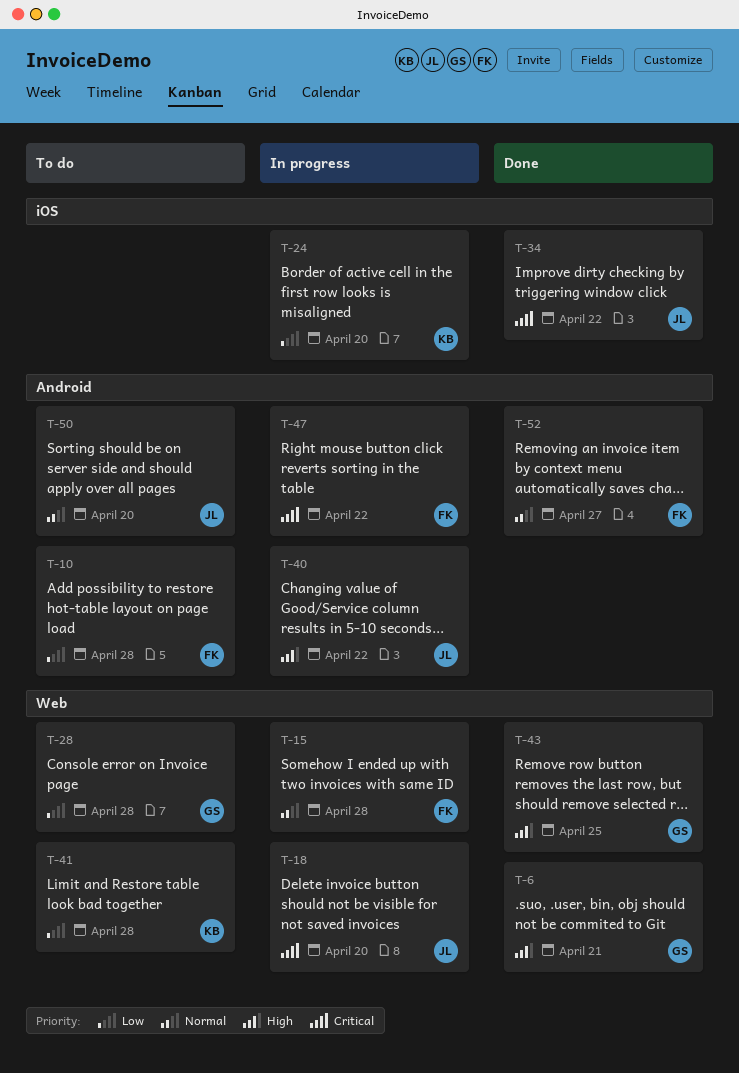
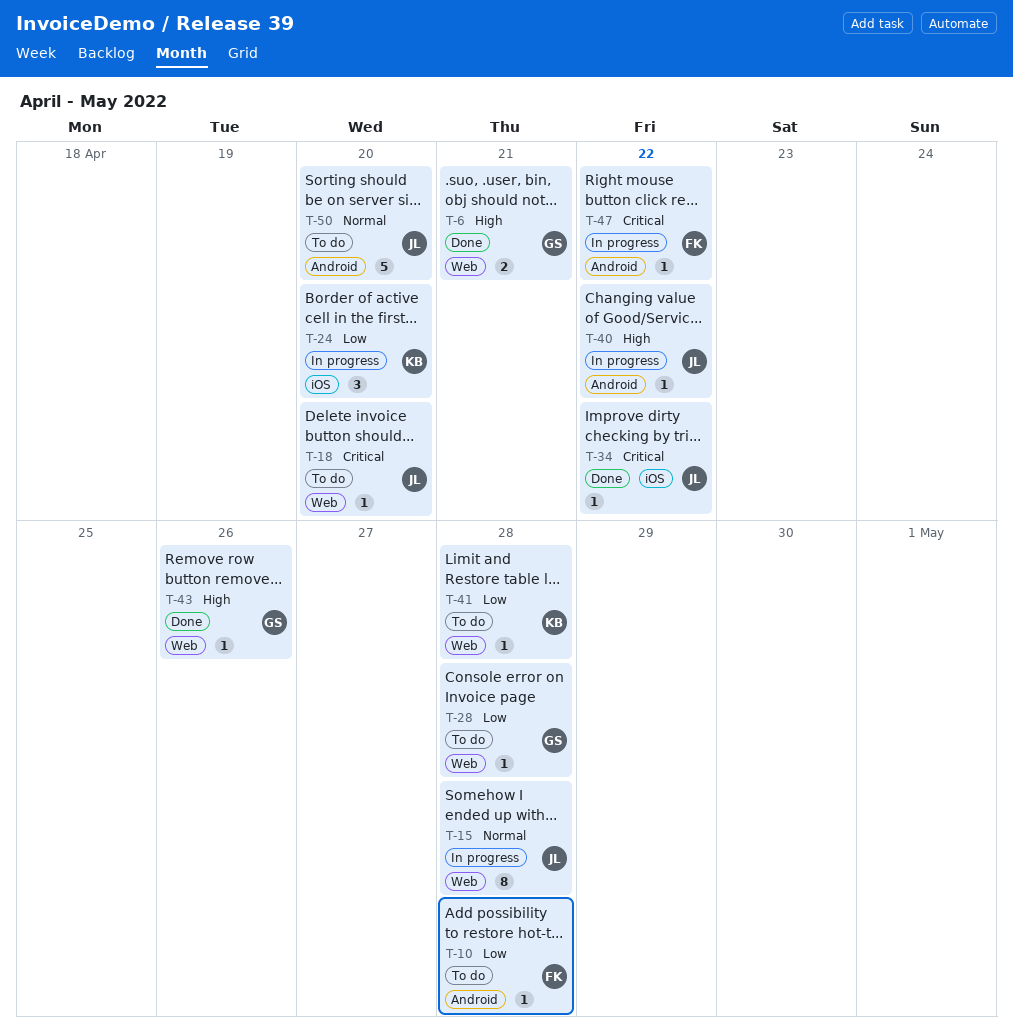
T-15, owner: FK -> JL
T-18, status: In progress -> To do
T-43, due: Apr 25 -> Apr 26
T-52: present -> none

